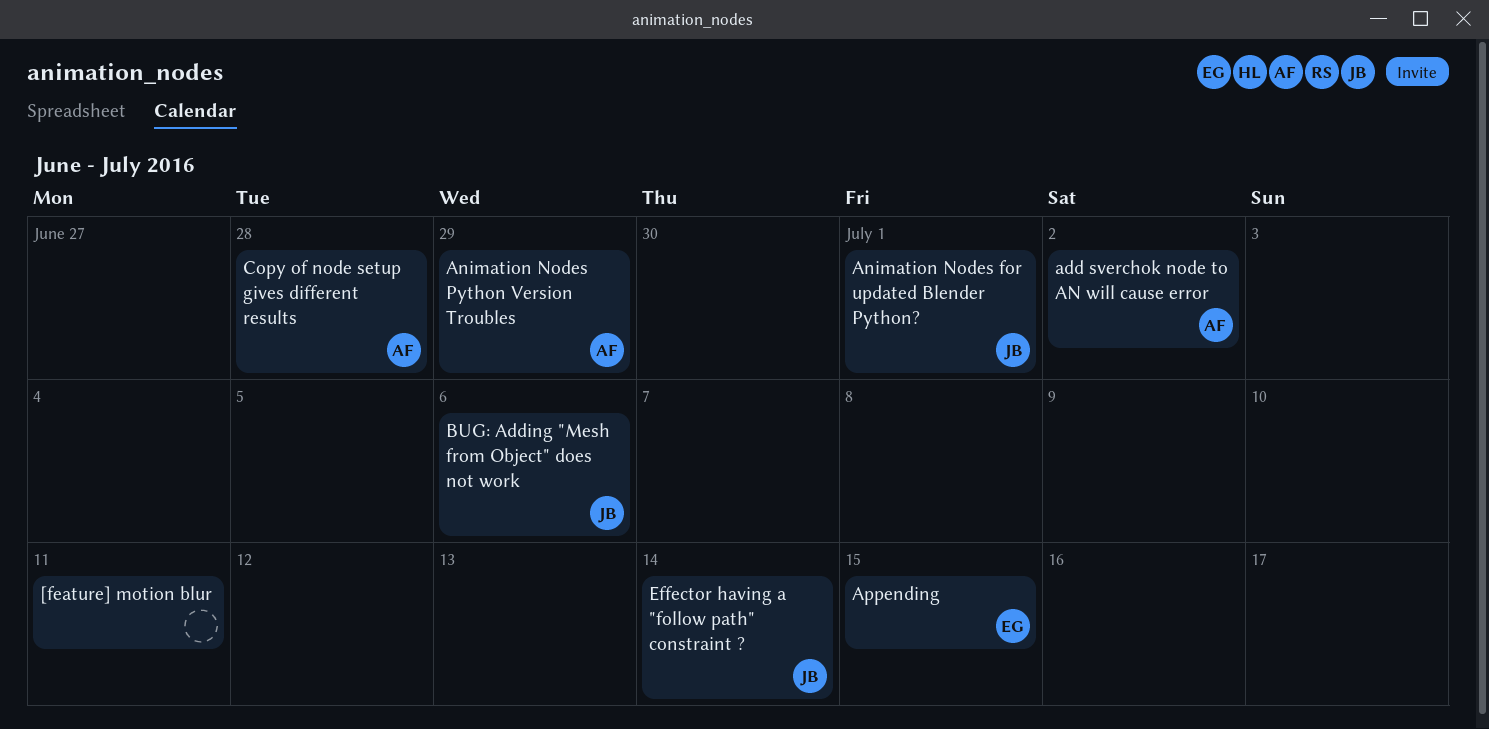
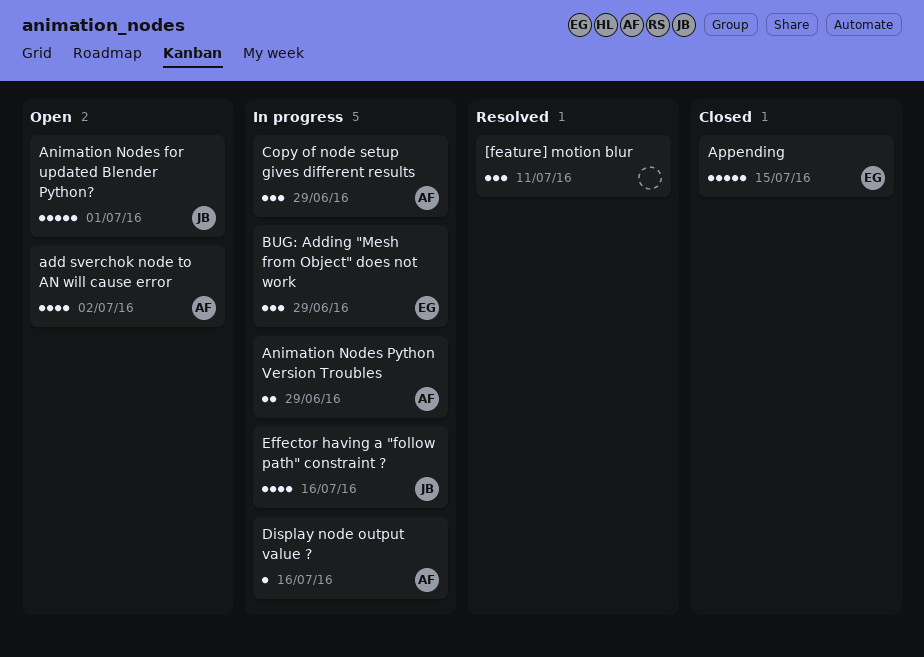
BUG: Adding "Mesh from Object" does not work, owner: JB -> EG
BUG: Adding "Mesh from Object" does not work, due: Jul 6 -> Jun 29
Copy of node setup gives different results, due: Jun 28 -> Jun 29
Display node output value ?: none -> present
Effector having a "follow path" constraint ?, due: Jul 14 -> Jul 16

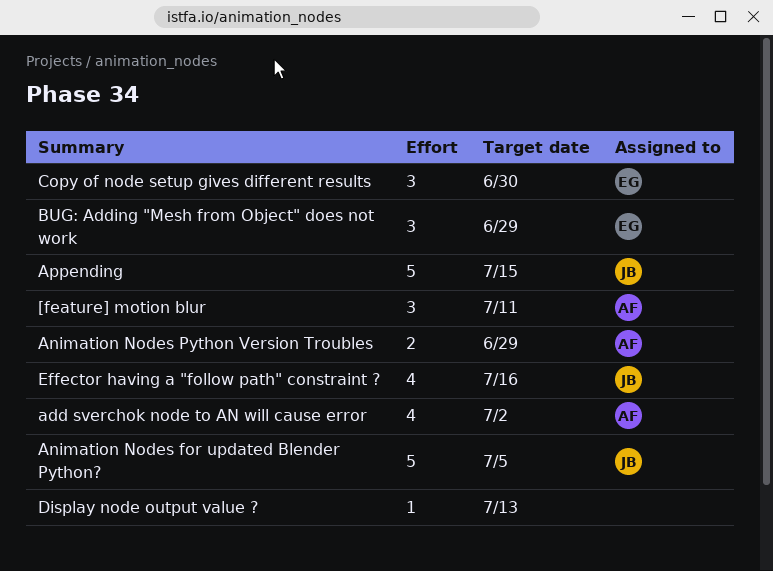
[feature] motion blur, owner: none -> AF
Animation Nodes for updated Blender Python?, due: Jul 1 -> Jul 5
Appending, owner: EG -> JB
Copy of node setup gives different results, owner: AF -> EG
Copy of node setup gives different results, due: Jun 29 -> Jun 30
Display node output value ?, owner: AF -> none
Display node output value ?, due: Jul 16 -> Jul 13

